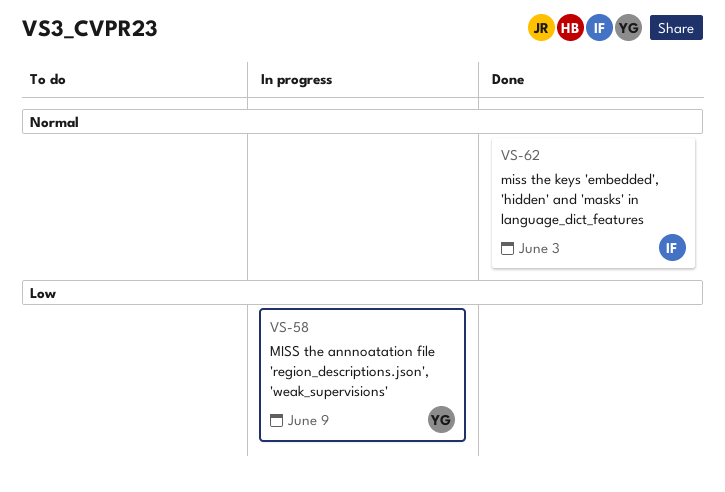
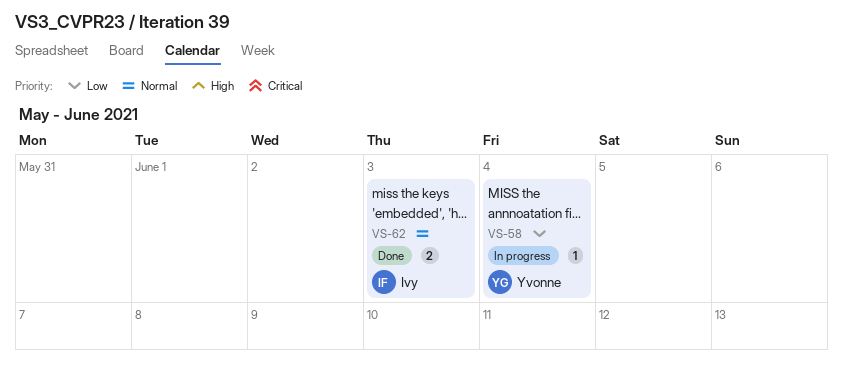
VS-58, due: Jun 9 -> Jun 4

